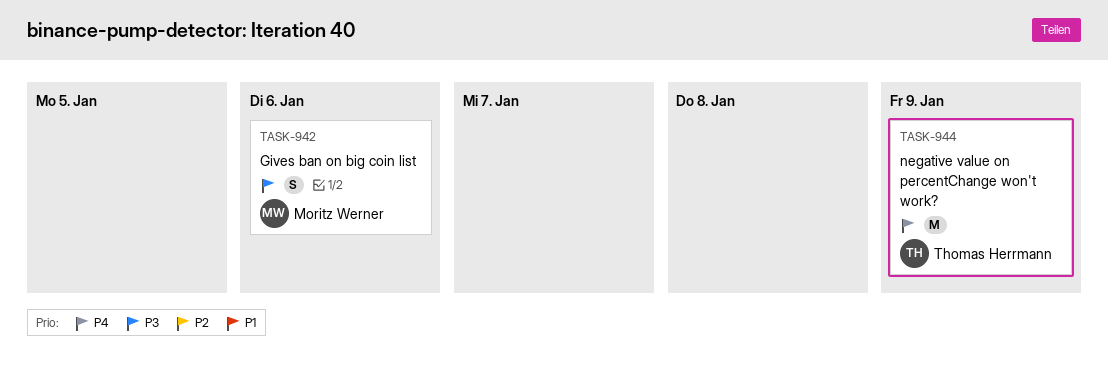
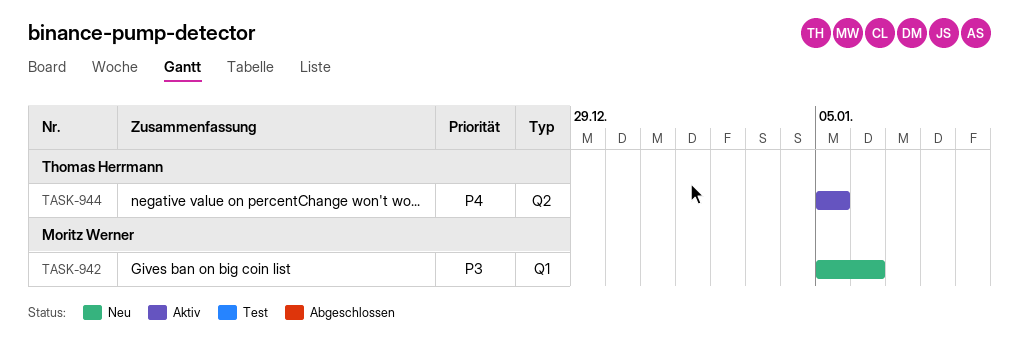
TASK-944, due: Jan 9 -> Jan 5

